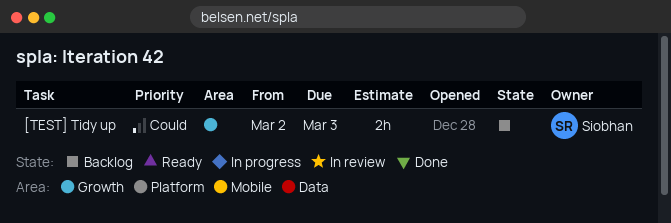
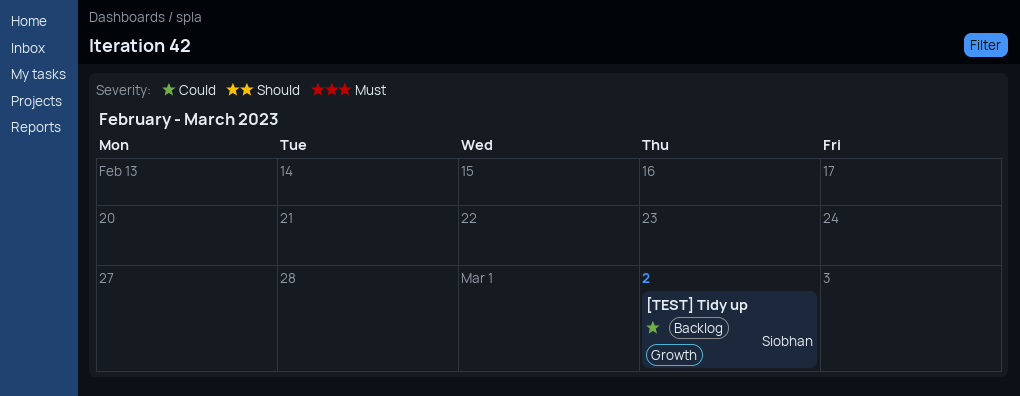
[TEST] Tidy up, due: Mar 3 -> Mar 2

